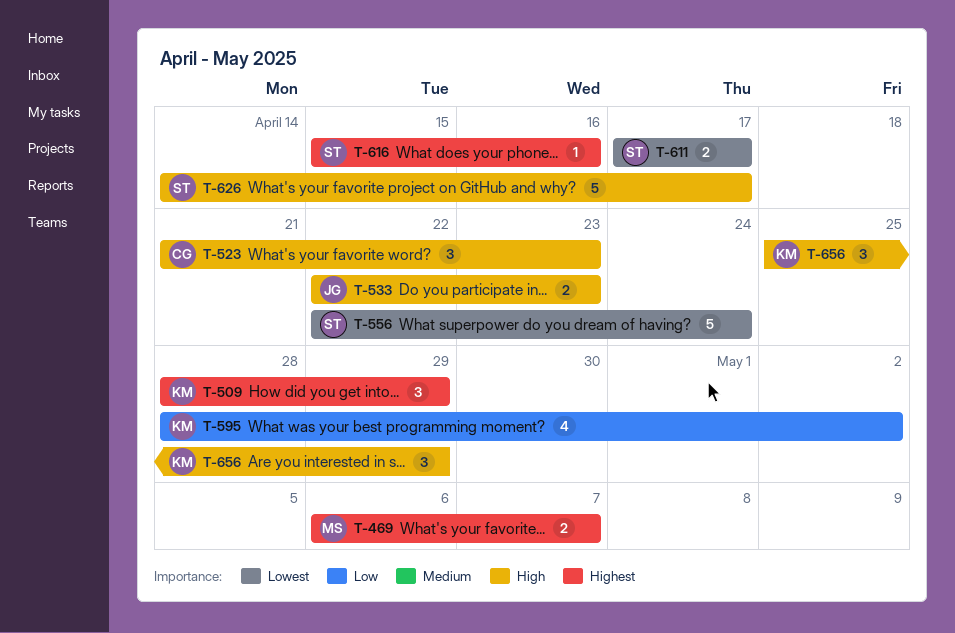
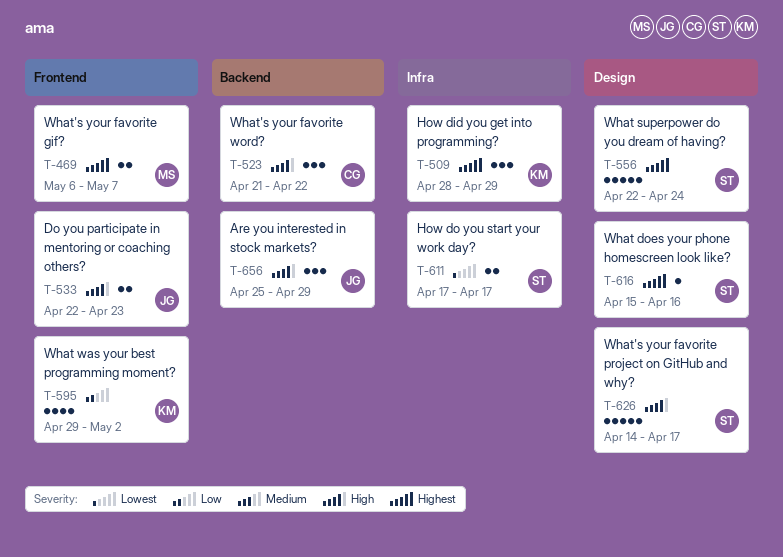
T-523, due: Apr 23 -> Apr 22
T-556, priority: Lowest -> Highest
T-595, start: Apr 28 -> Apr 29
T-656, owner: KM -> JG

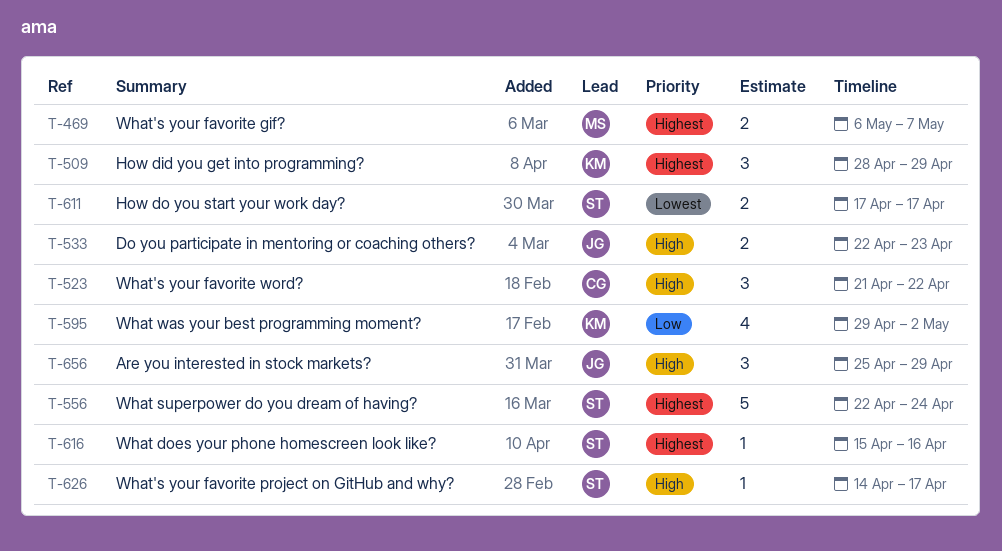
T-626, estimate: 5 -> 1

